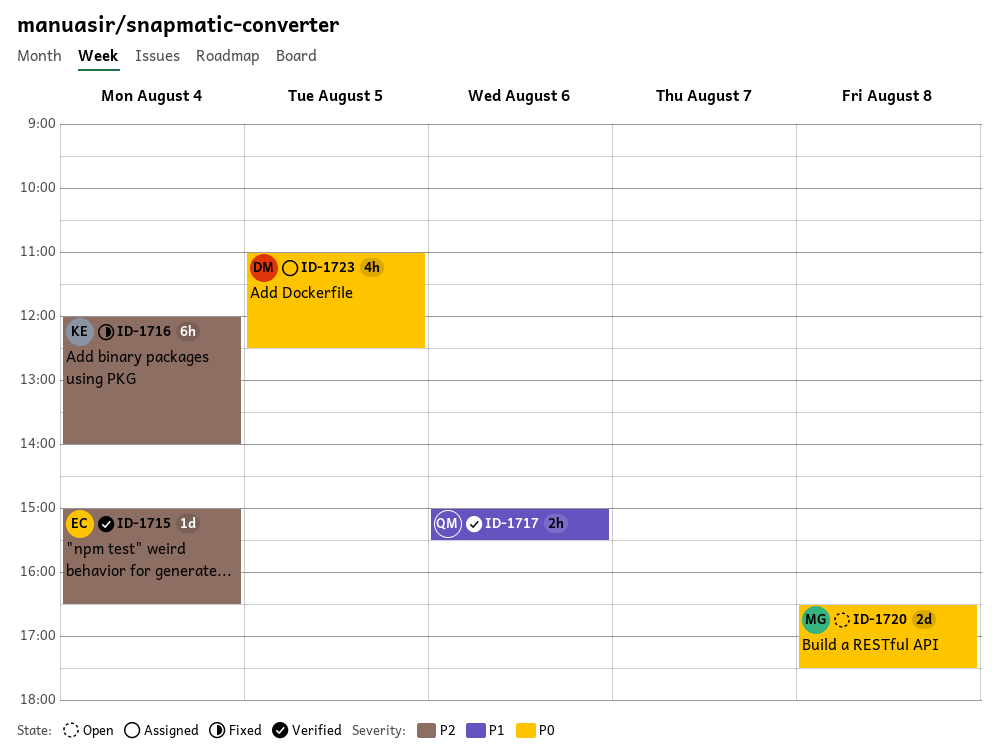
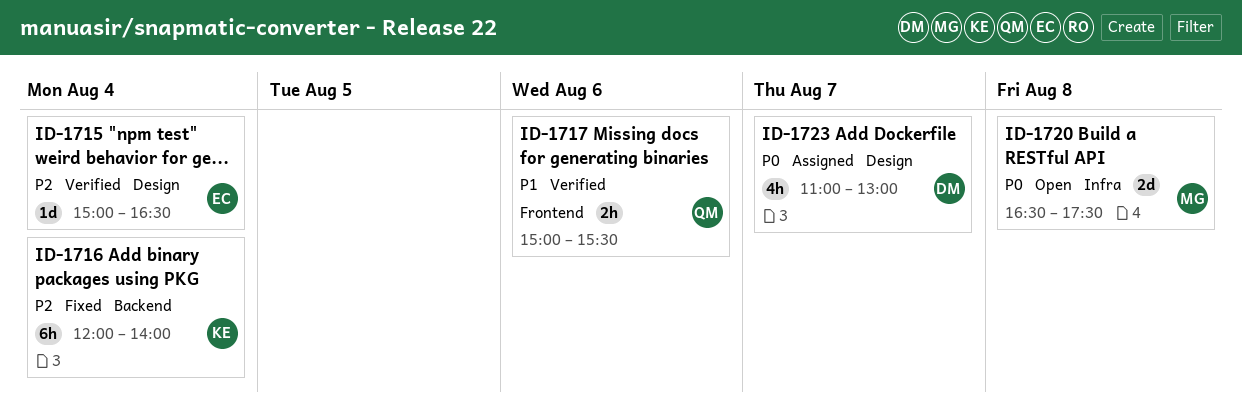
ID-1723, day: Aug 5 -> Aug 7
ID-1723, ends: 12:30 -> 13:00

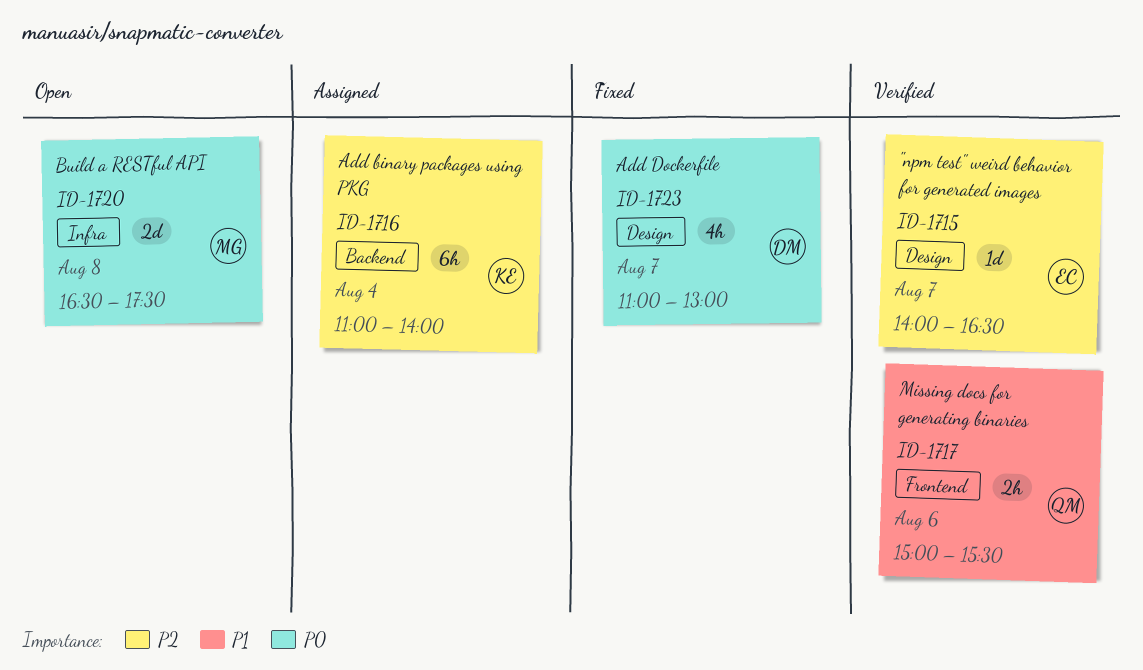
ID-1715, day: Aug 4 -> Aug 7
ID-1715, begins: 15:00 -> 14:00
ID-1716, status: Fixed -> Assigned
ID-1716, begins: 12:00 -> 11:00
ID-1723, status: Assigned -> Fixed

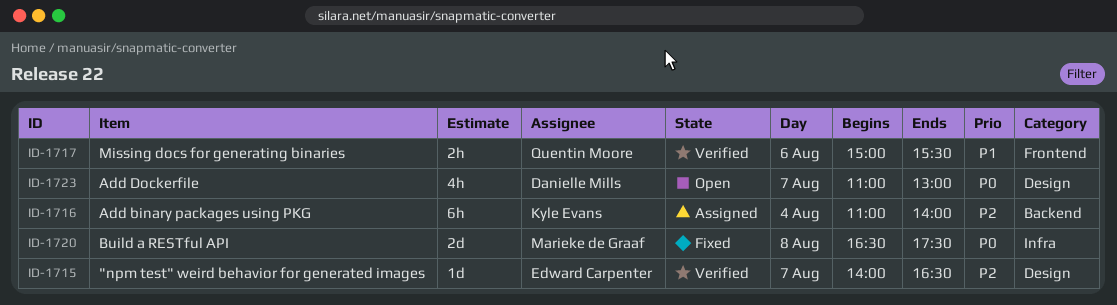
ID-1720, status: Open -> Fixed
ID-1723, status: Fixed -> Open

